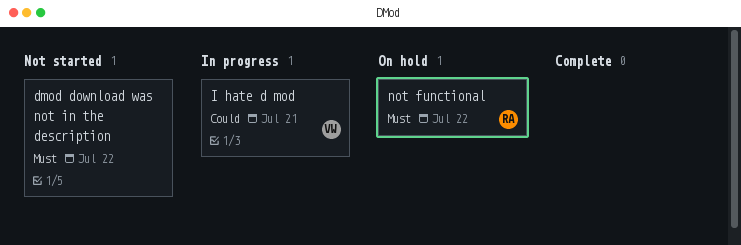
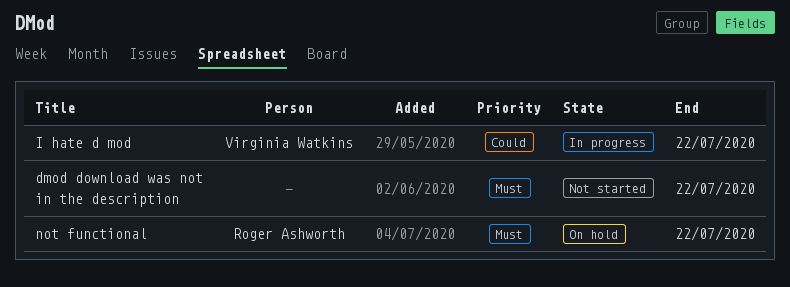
I hate d mod, due: Jul 21 -> Jul 22

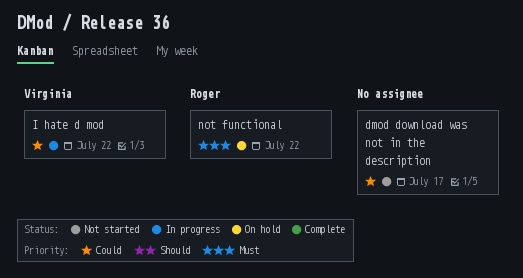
dmod download was not in the description, priority: Must -> Could
dmod download was not in the description, due: Jul 22 -> Jul 17

